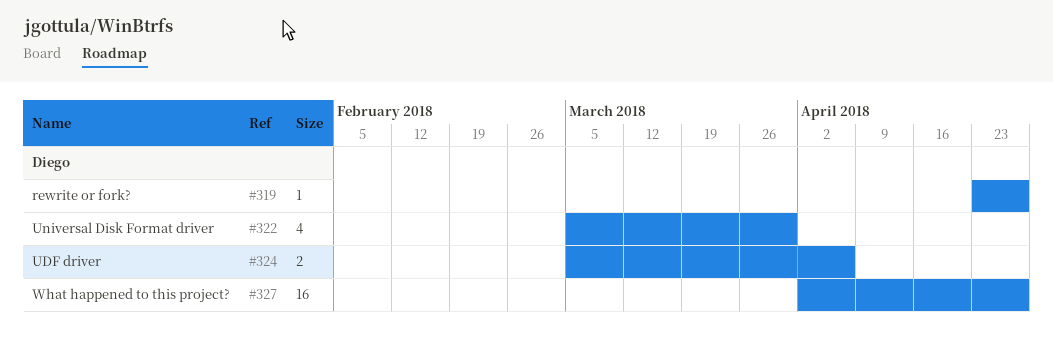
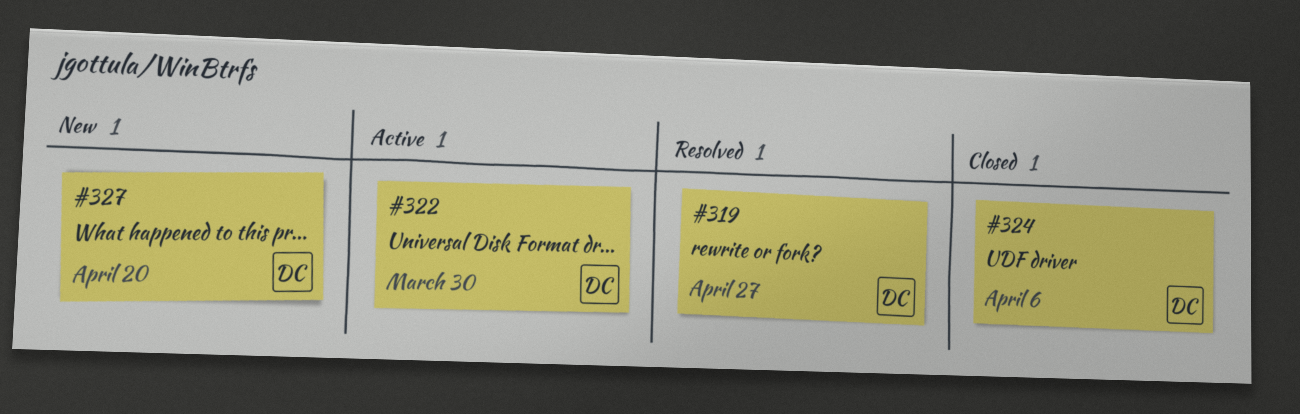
#327, due: Apr 27 -> Apr 20

